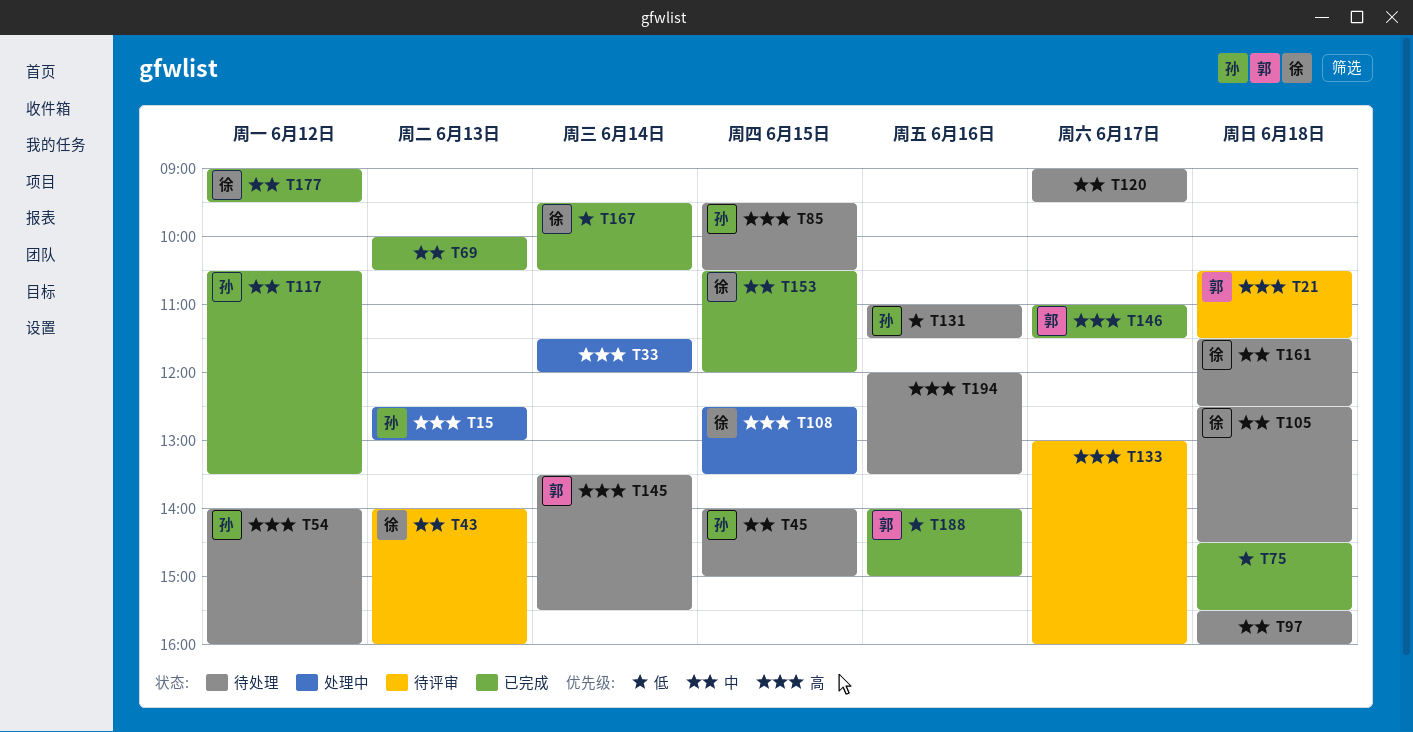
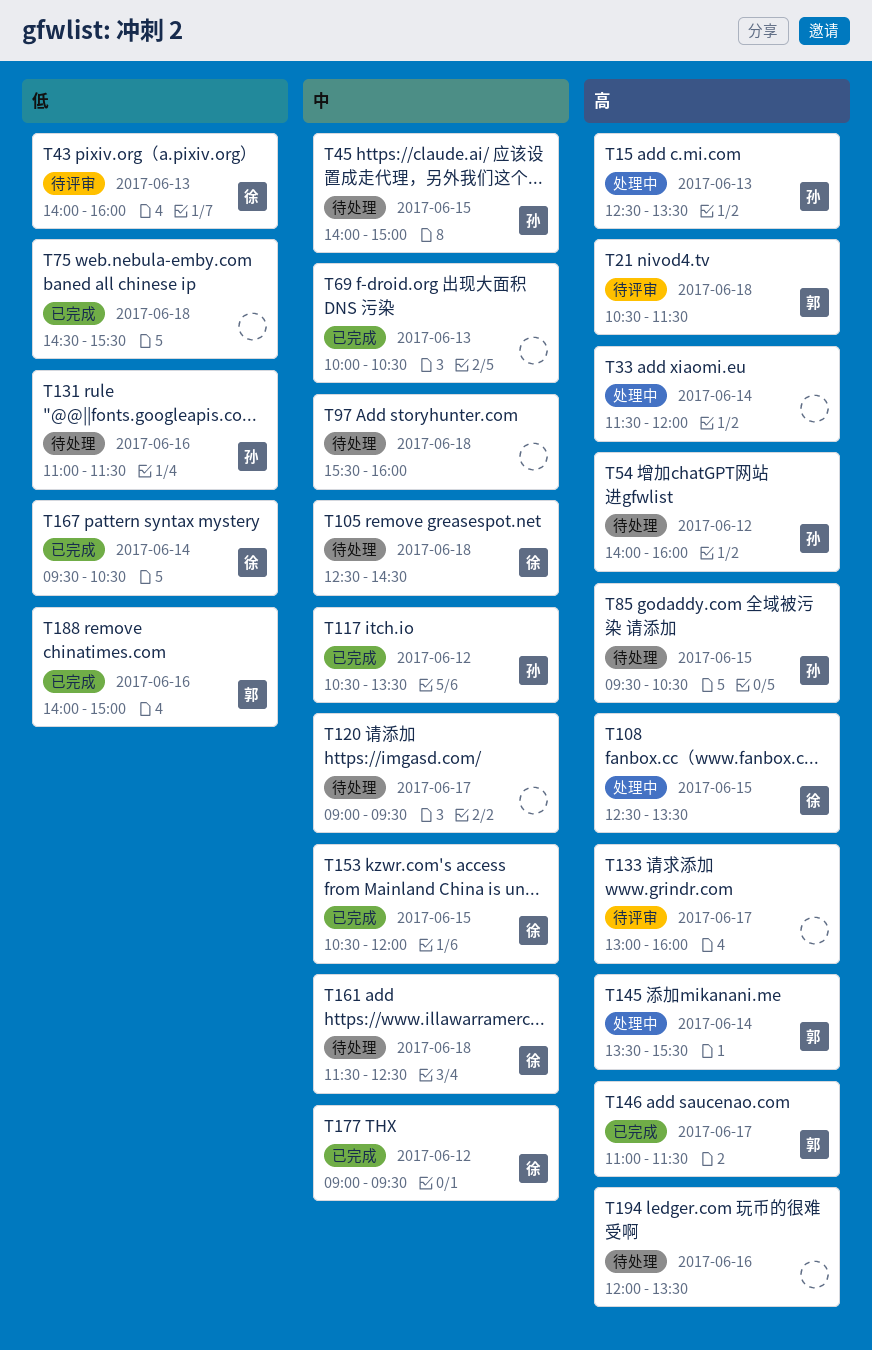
T15, ends: 13:00 -> 13:30
T43, priority: 中 -> 低
T145, status: 待处理 -> 处理中

